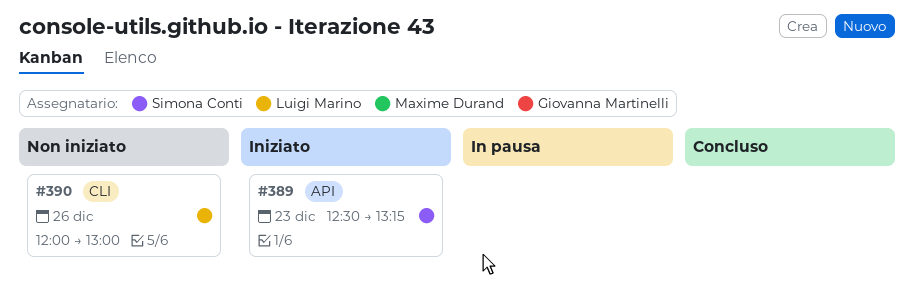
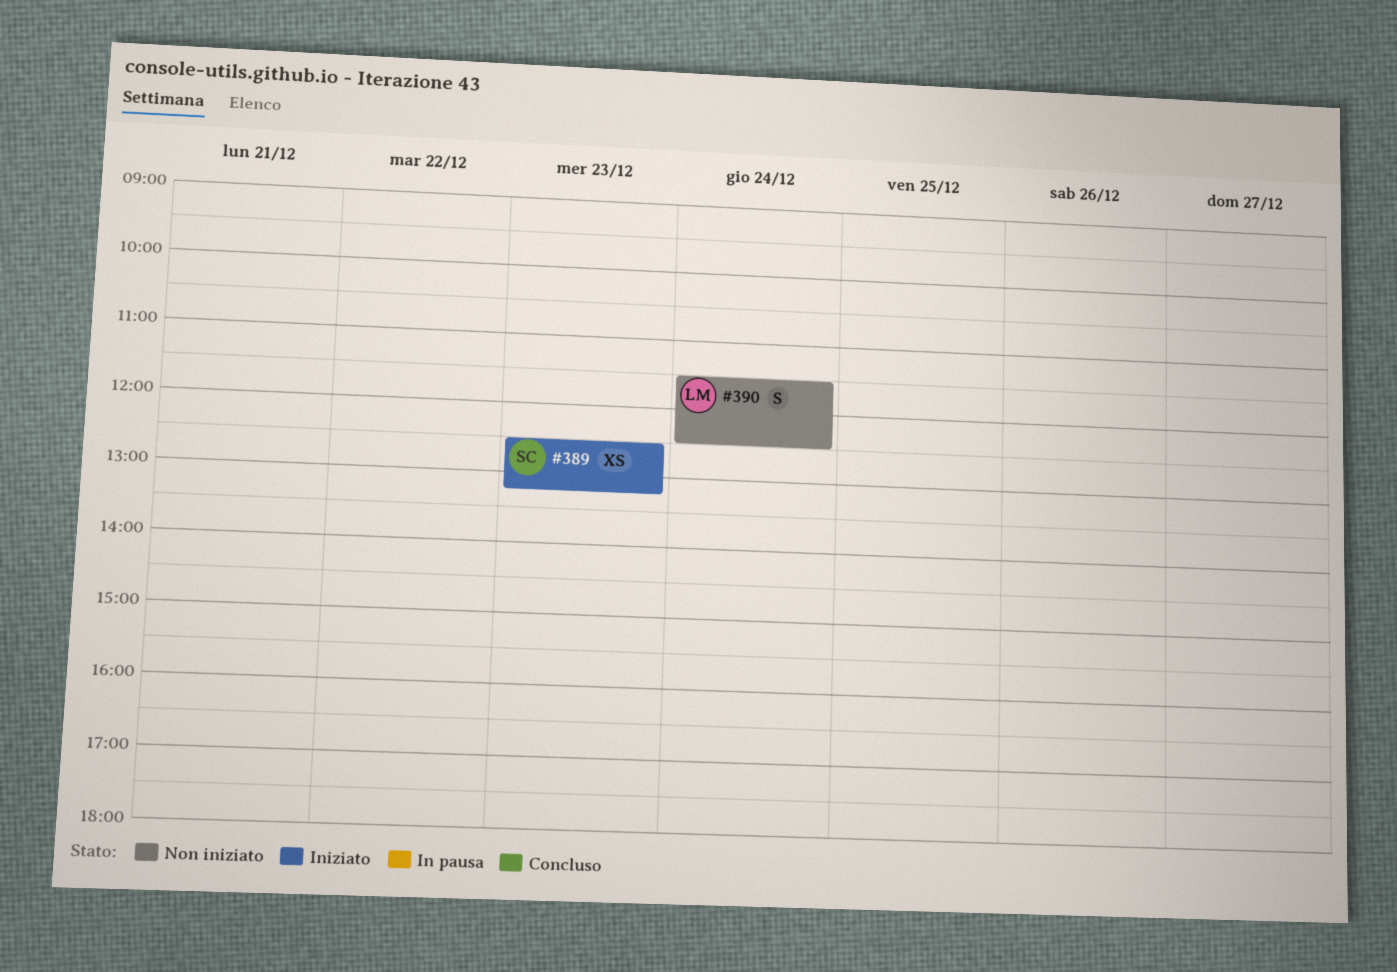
#390, day: Dec 26 -> Dec 24
#390, begins: 12:00 -> 11:30
#390, ends: 13:00 -> 12:30

